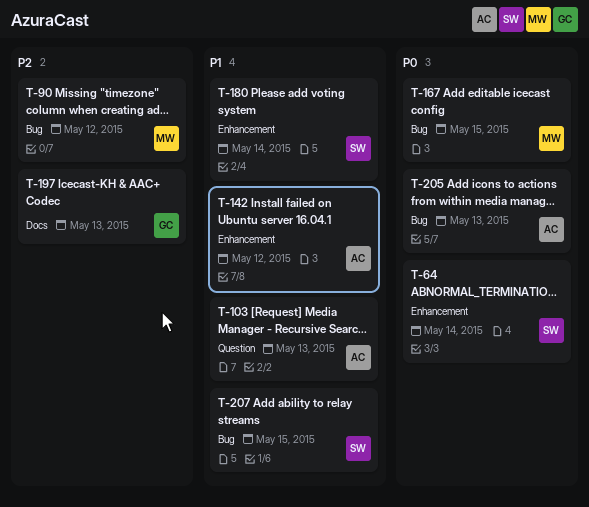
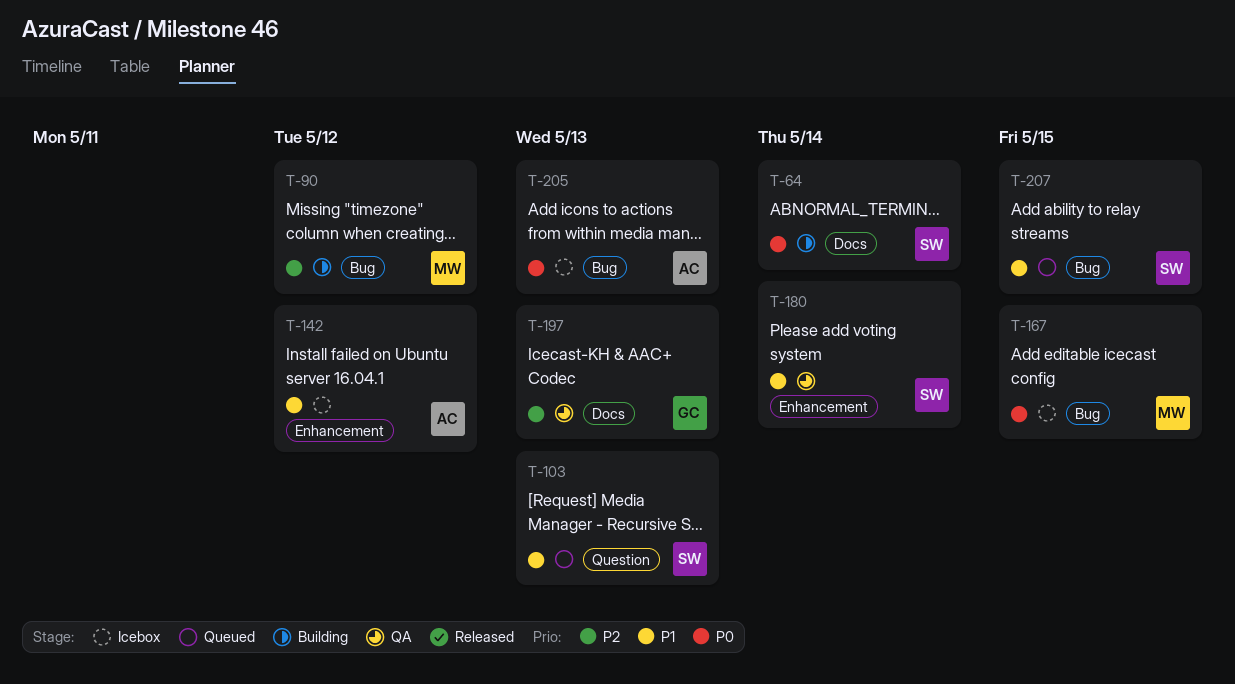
T-64, label: Enhancement -> Docs
T-103, owner: AC -> SW

